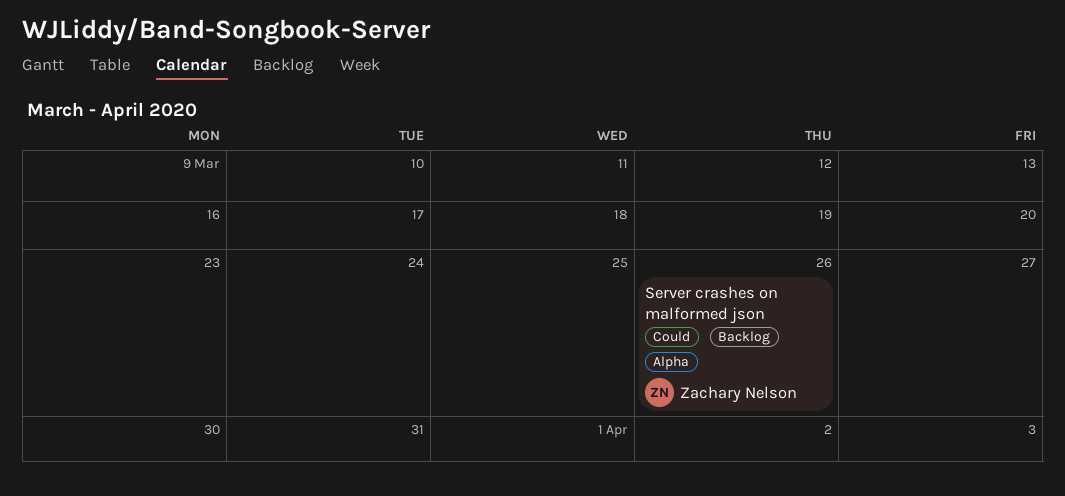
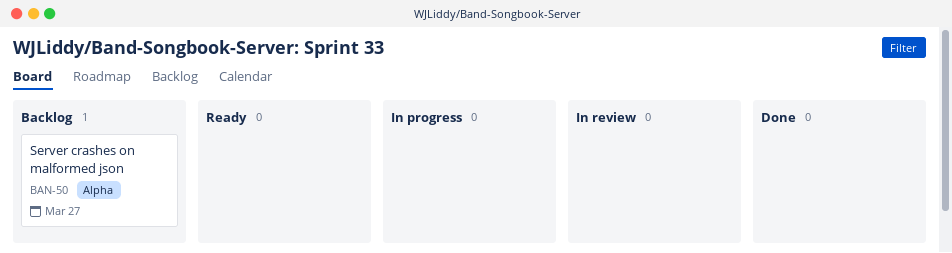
Server crashes on malformed json, due: Mar 26 -> Mar 27

